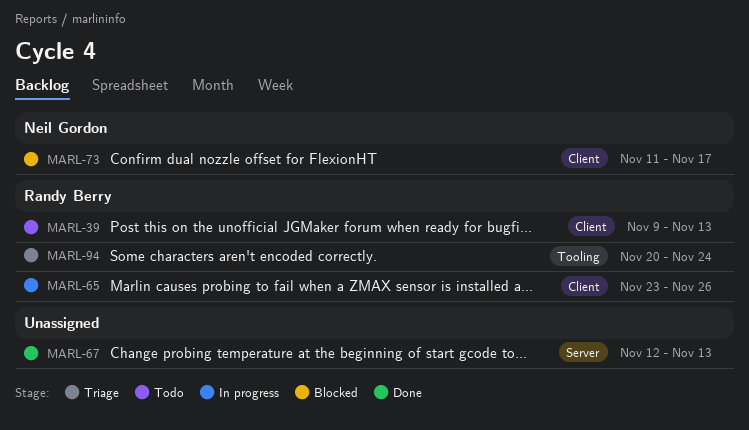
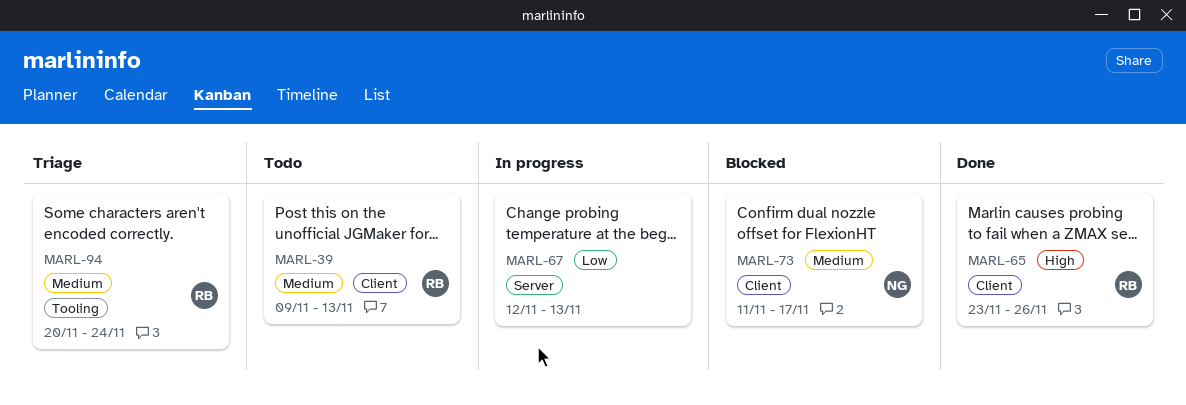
MARL-65, status: In progress -> Done
MARL-67, status: Done -> In progress

